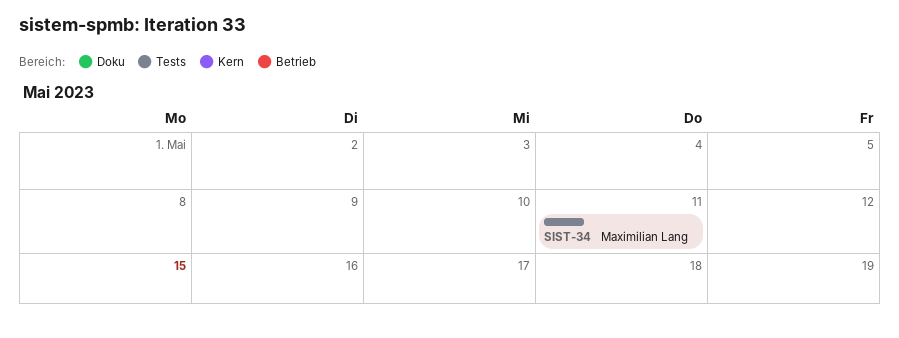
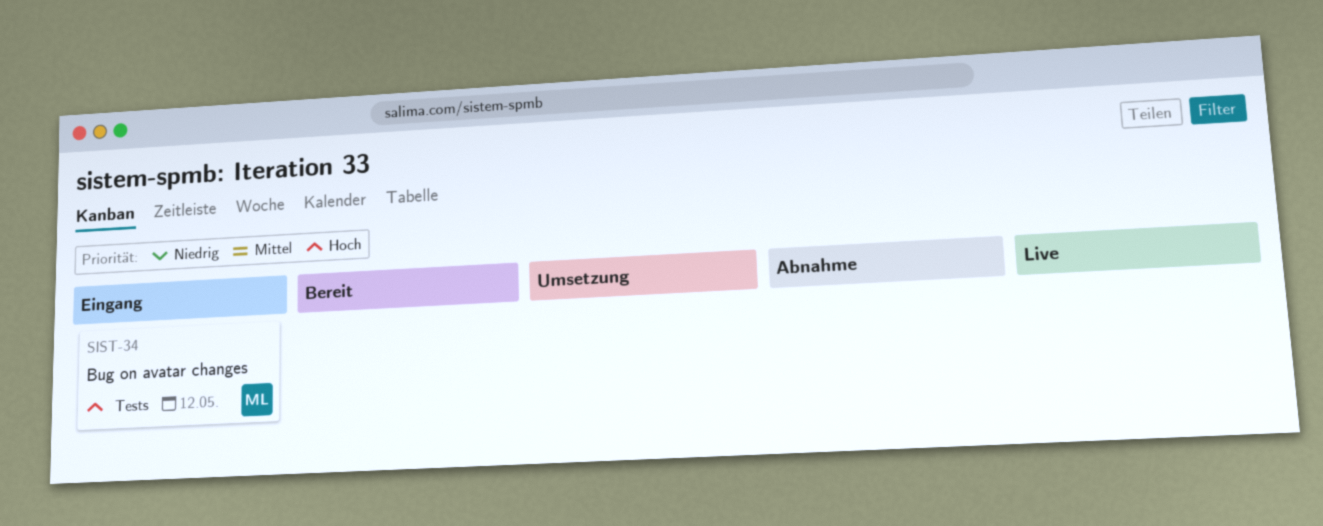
SIST-34, due: May 11 -> May 12

